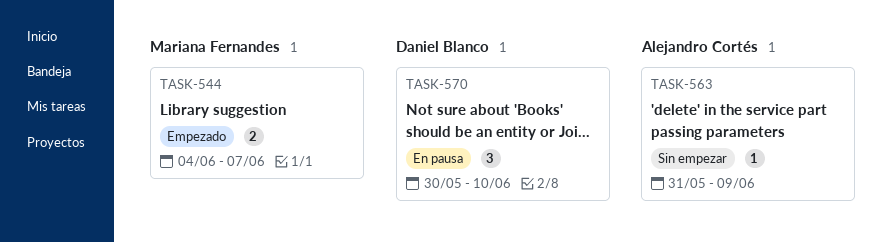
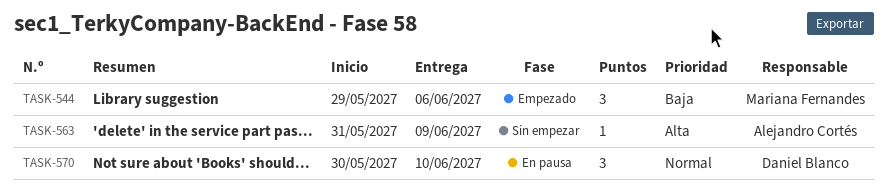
TASK-544, estimate: 2 -> 3
TASK-544, start: Jun 4 -> May 29
TASK-544, due: Jun 7 -> Jun 6

